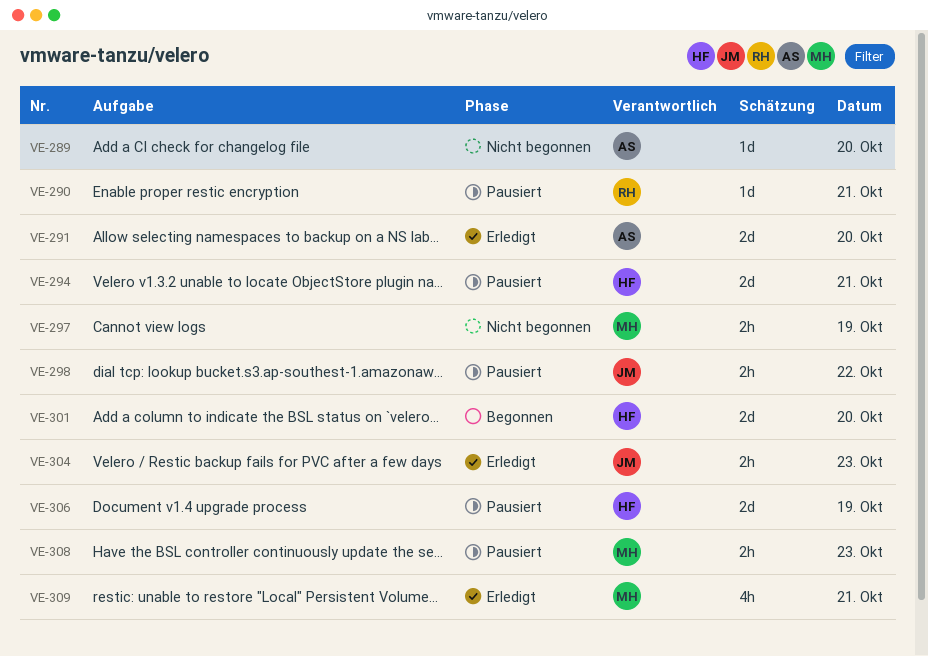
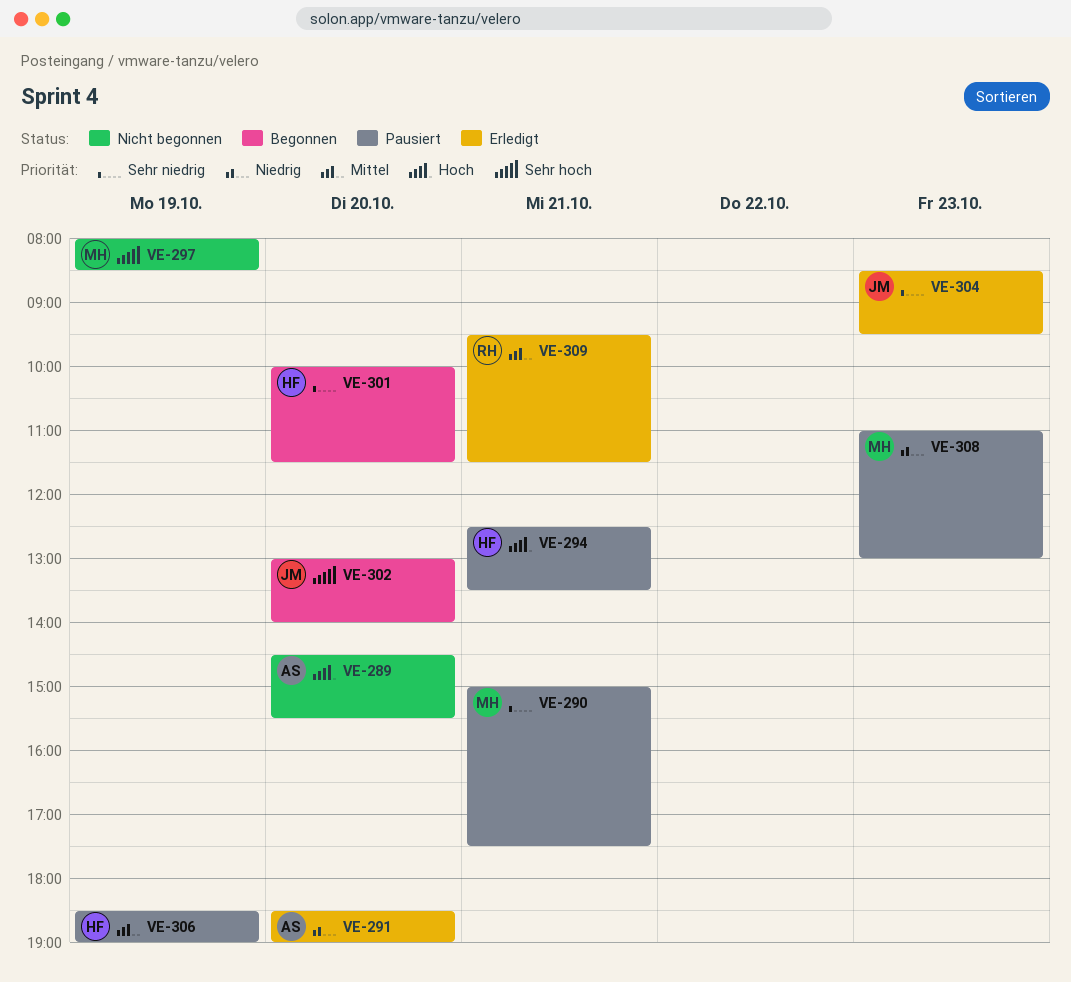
VE-290, owner: RH -> MH
VE-298: present -> none
VE-302: none -> present
VE-309, owner: MH -> RH

